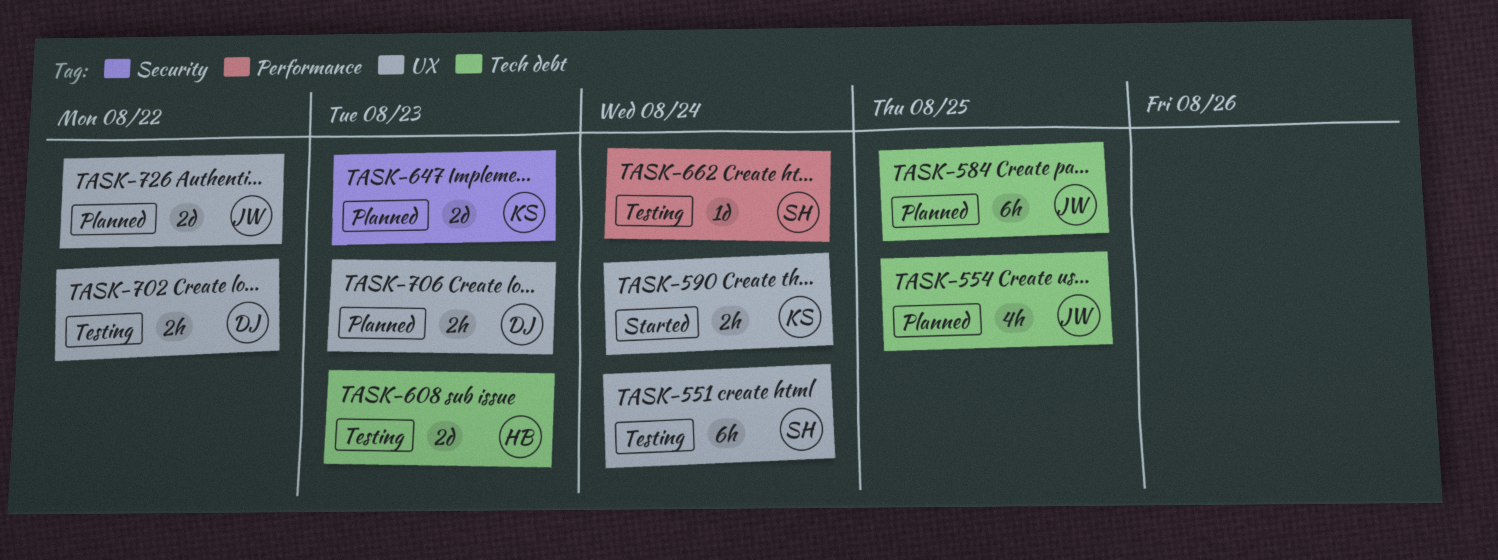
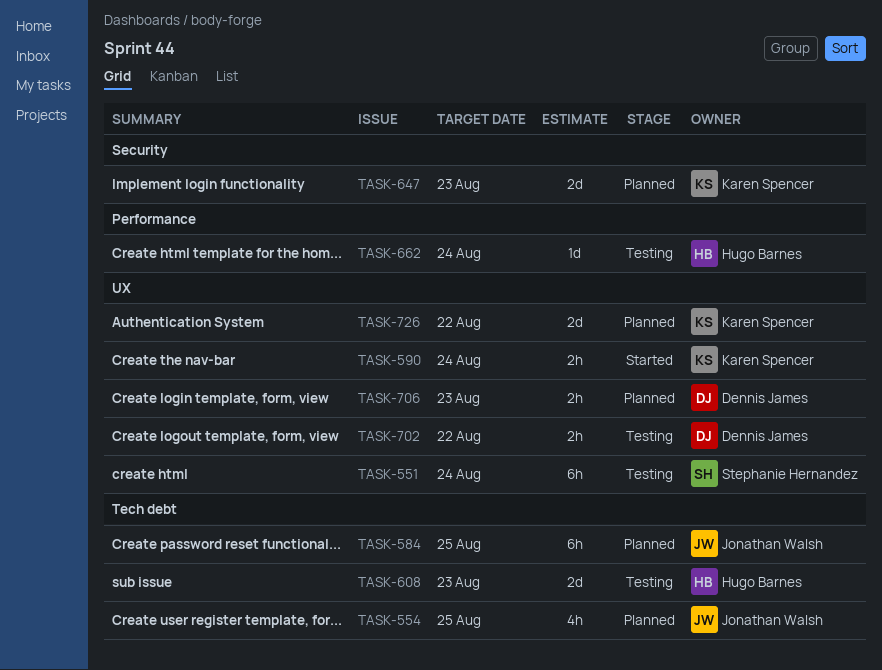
TASK-662, owner: Stephanie Hernandez -> Hugo Barnes
TASK-726, owner: Jonathan Walsh -> Karen Spencer

